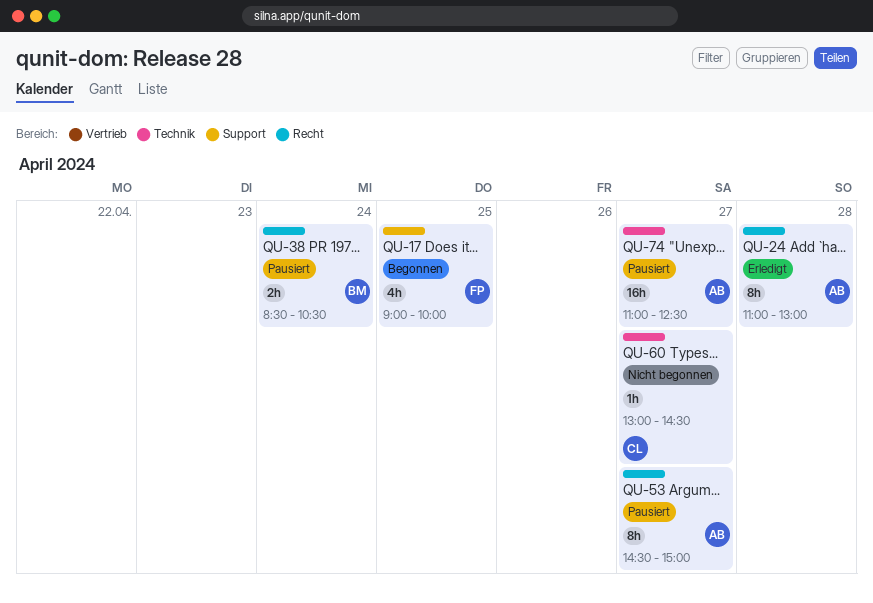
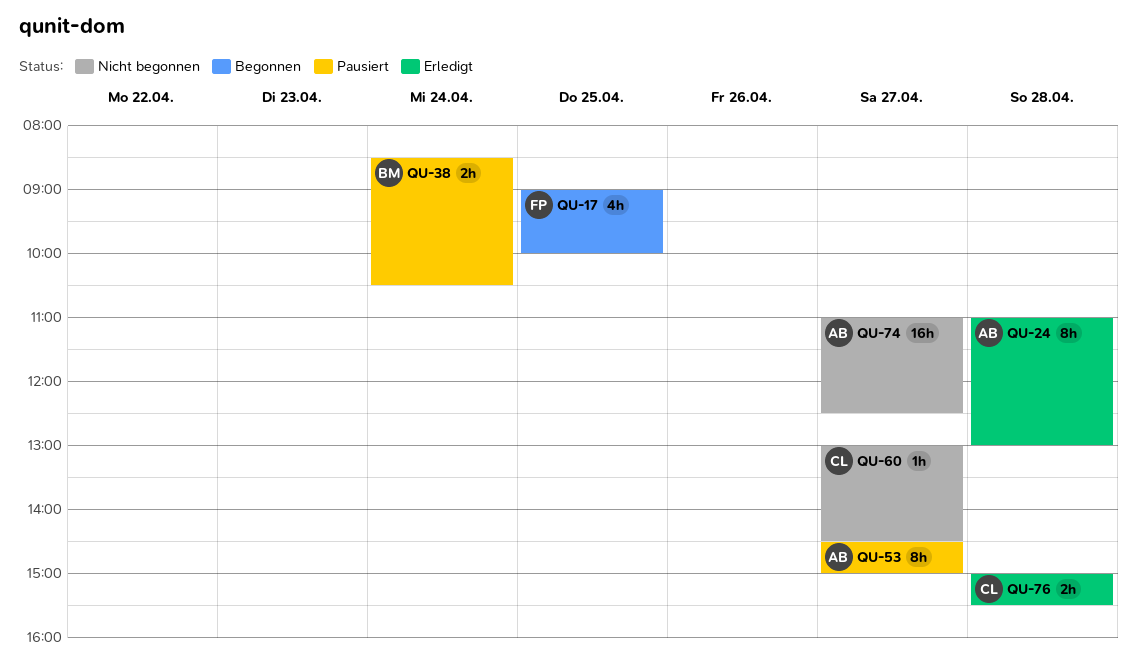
QU-74, status: Pausiert -> Nicht begonnen
QU-76: none -> present

